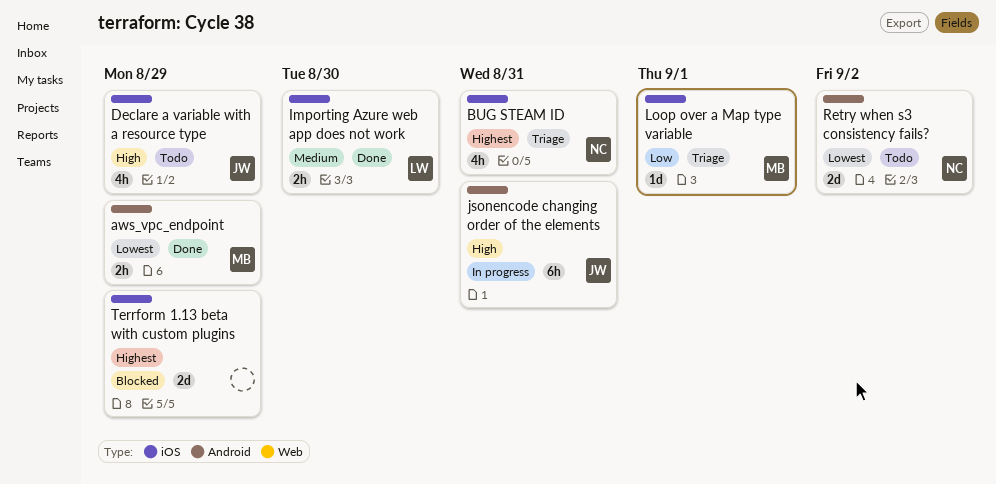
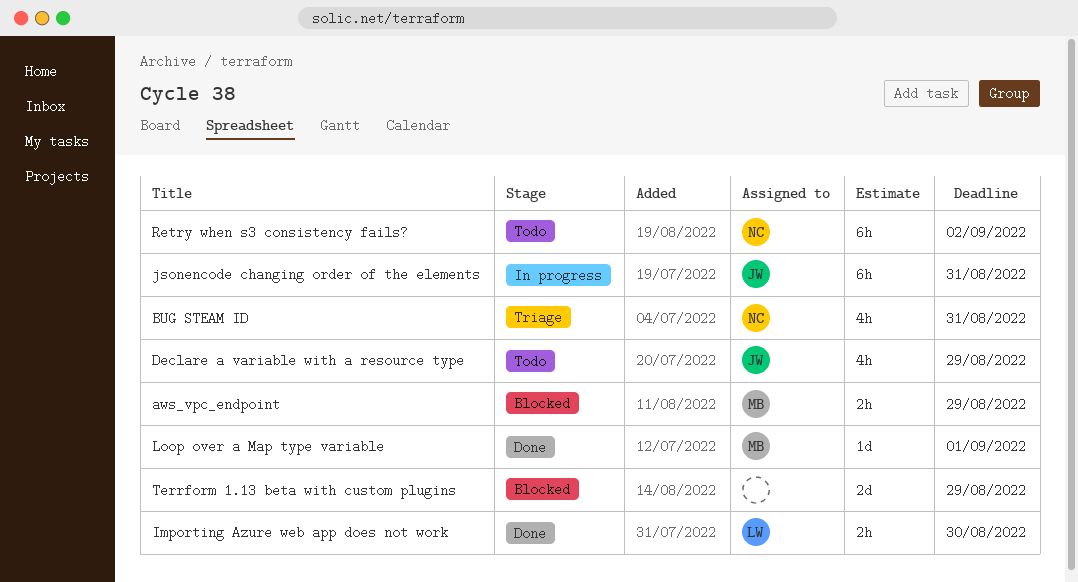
aws_vpc_endpoint, status: Done -> Blocked
Loop over a Map type variable, status: Triage -> Done
Retry when s3 consistency fails?, estimate: 2d -> 6h

